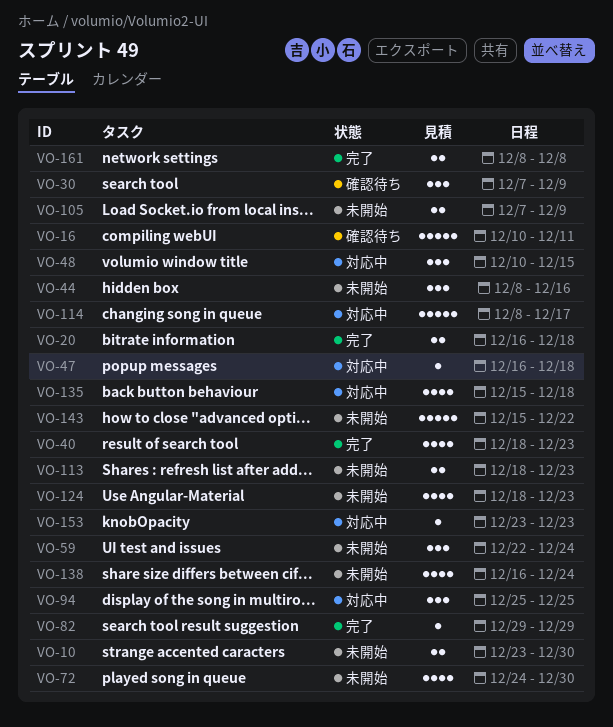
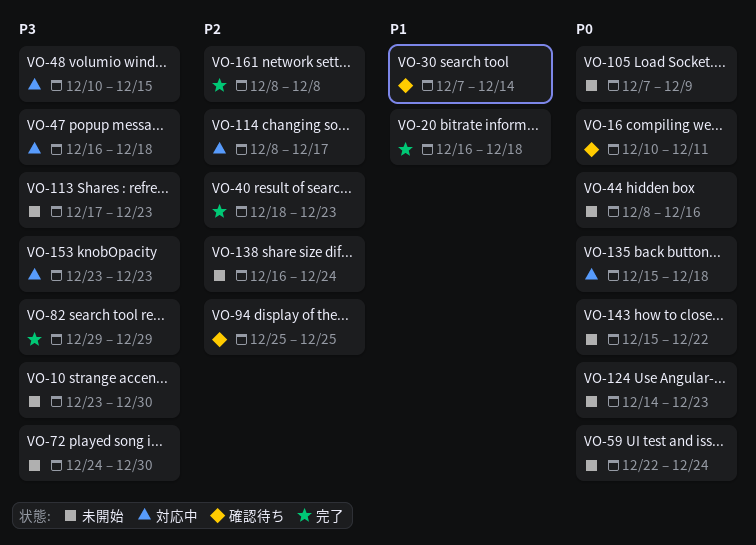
VO-30, due: Dec 9 -> Dec 14
VO-94, status: 対応中 -> 確認待ち
VO-113, start: Dec 18 -> Dec 17
VO-124, start: Dec 18 -> Dec 14

